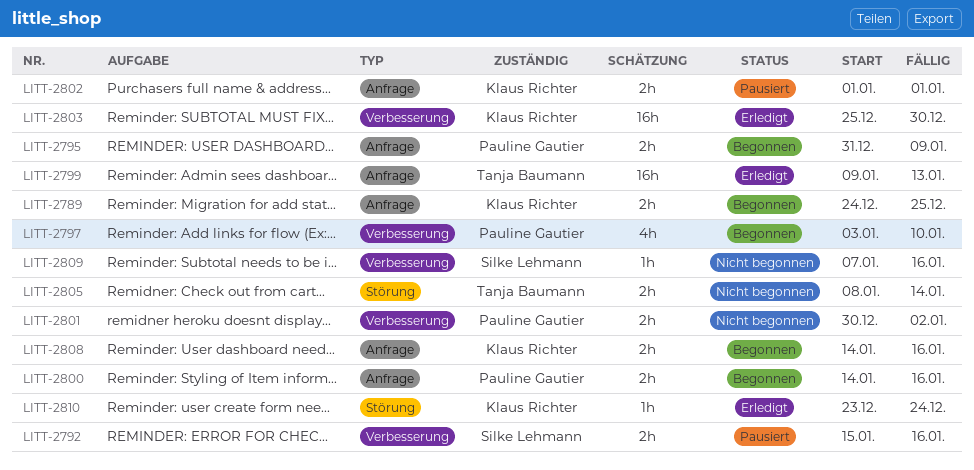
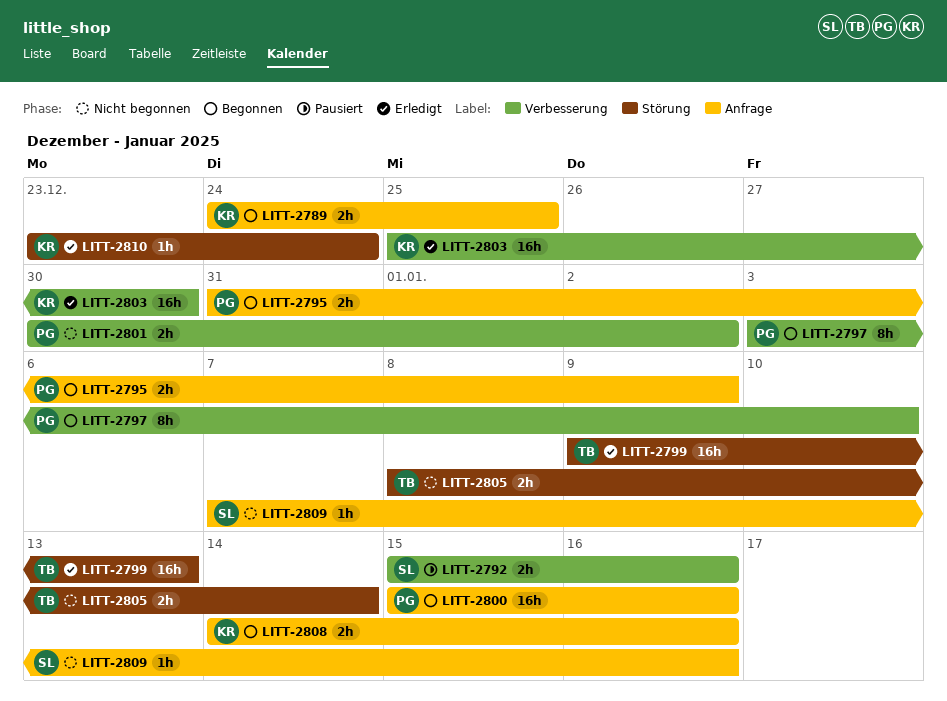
LITT-2797, estimate: 4h -> 8h
LITT-2799, label: Anfrage -> Störung
LITT-2800, estimate: 2h -> 16h
LITT-2800, start: Jan 14 -> Jan 15
LITT-2802: present -> none
LITT-2809, label: Verbesserung -> Anfrage

